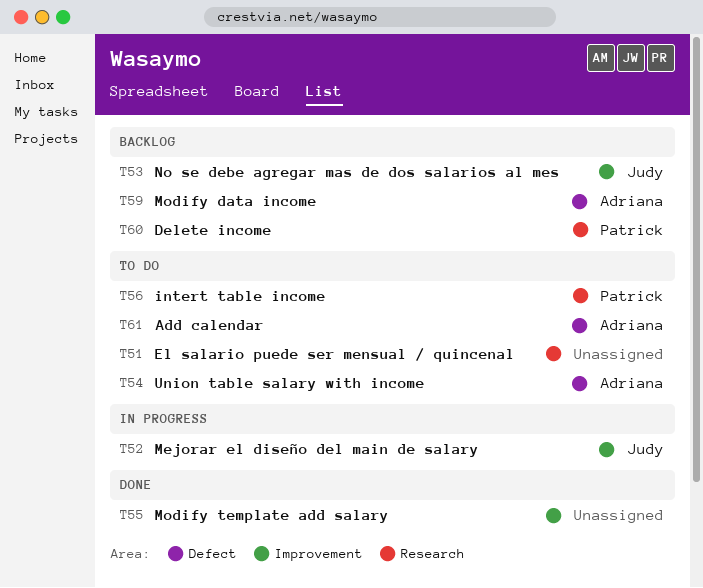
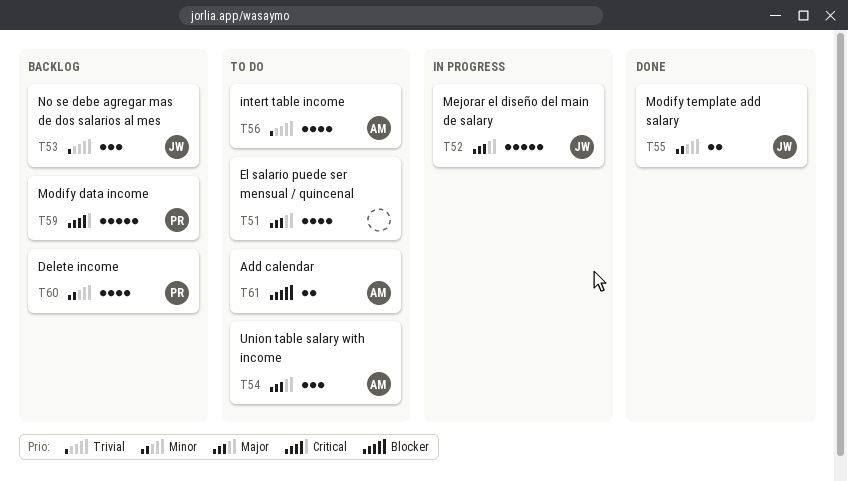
T55, owner: none -> Judy
T56, owner: Patrick -> Adriana
T59, owner: Adriana -> Patrick

